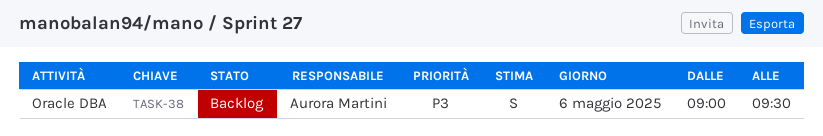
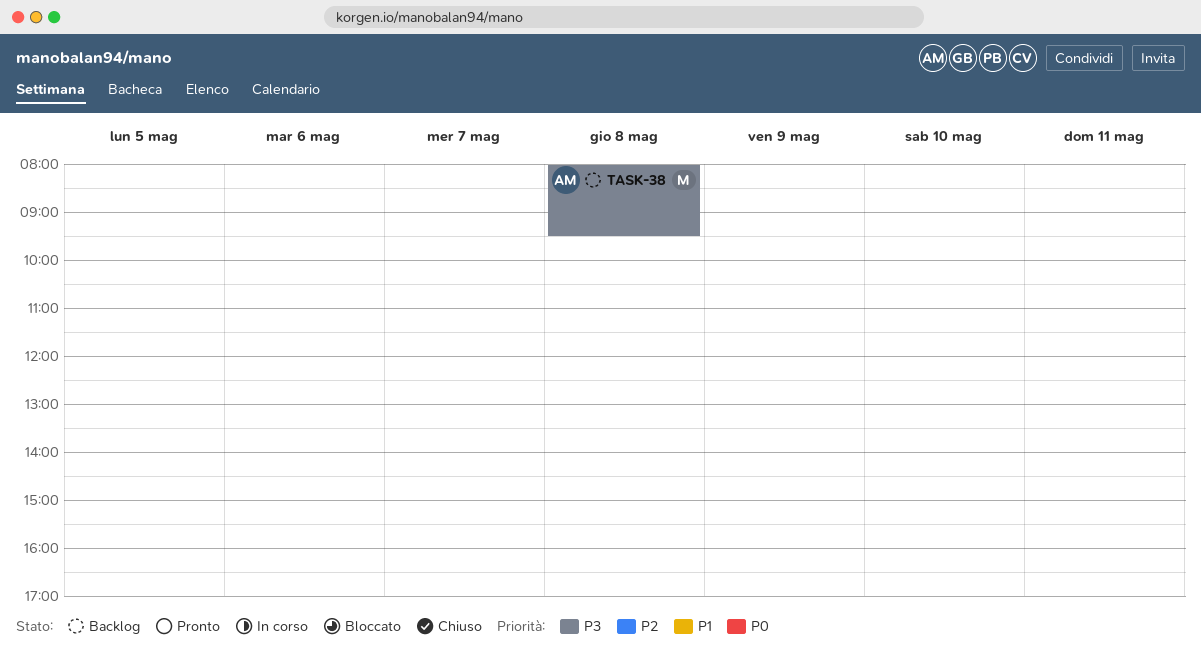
TASK-38, estimate: S -> M
TASK-38, day: May 6 -> May 8
TASK-38, begins: 09:00 -> 08:00

